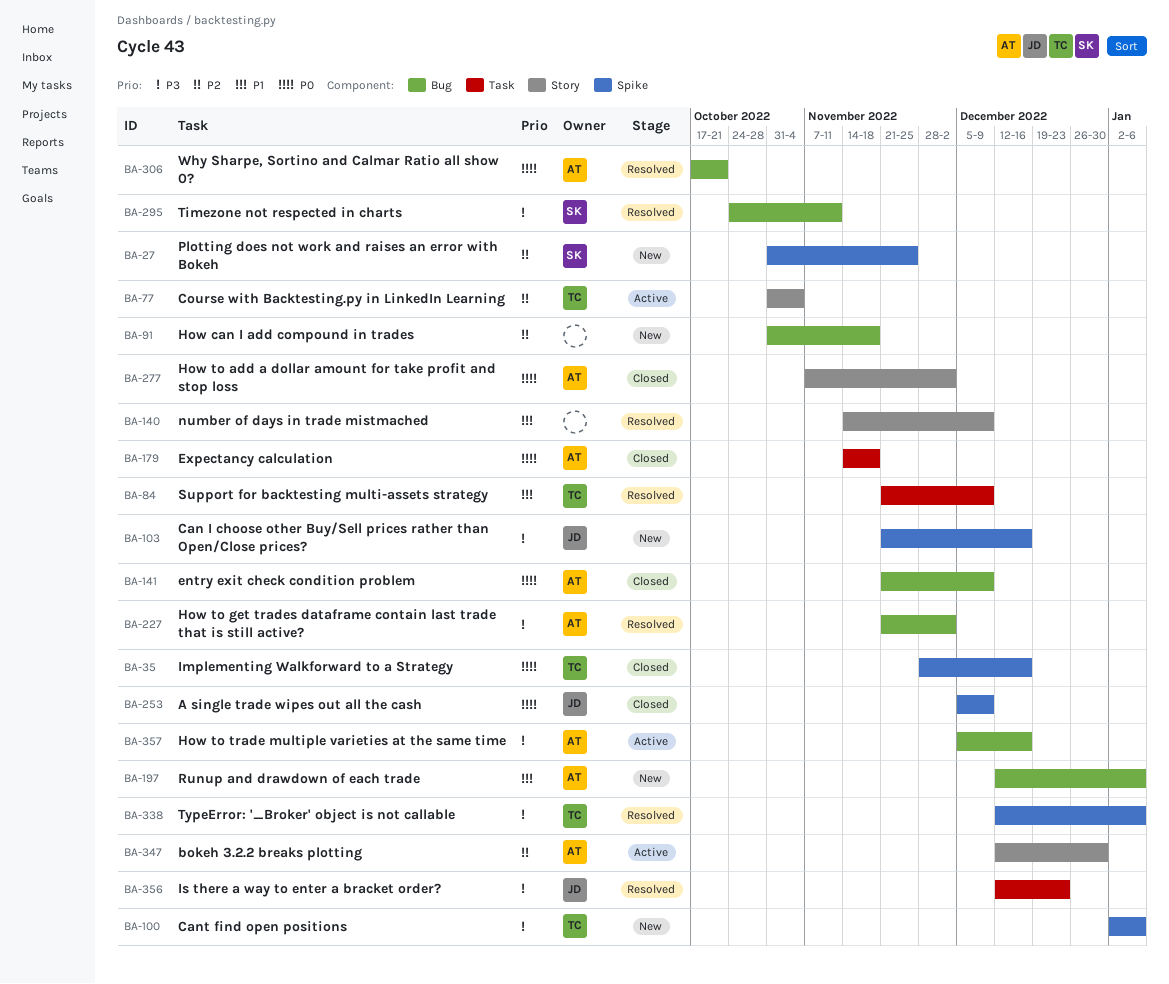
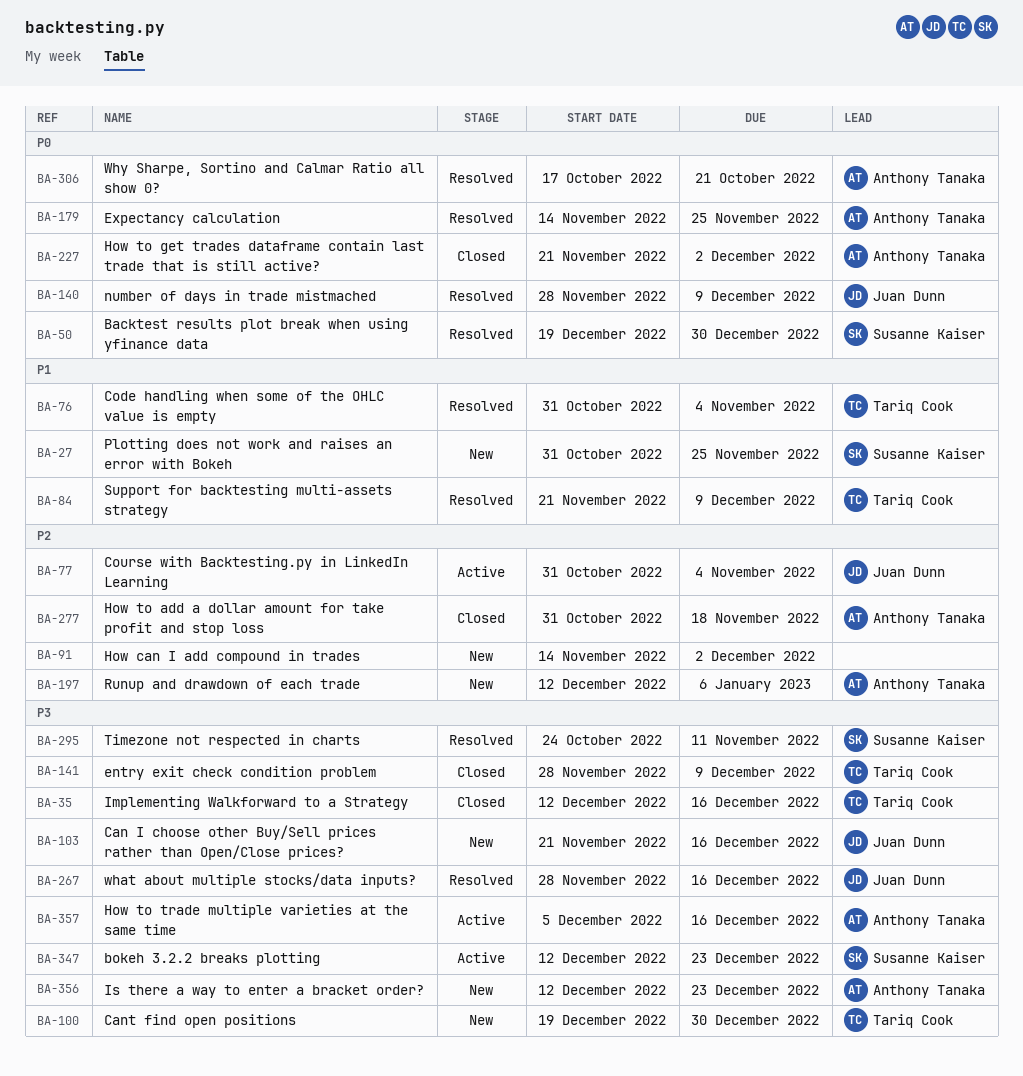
BA-27, priority: P2 -> P1
BA-35, priority: P0 -> P3
BA-35, start: Nov 28 -> Dec 12
BA-50: none -> present
BA-76: none -> present
BA-77, owner: Tariq Cook -> Juan Dunn
BA-91, start: Oct 31 -> Nov 14
BA-91, due: Nov 18 -> Dec 2
BA-100, start: Jan 2 -> Dec 19
BA-100, due: Jan 6 -> Dec 30
BA-140, owner: none -> Juan Dunn
BA-140, priority: P1 -> P0
BA-140, start: Nov 14 -> Nov 28
BA-141, owner: Anthony Tanaka -> Tariq Cook
BA-141, priority: P0 -> P3
BA-141, start: Nov 21 -> Nov 28
BA-179, status: Closed -> Resolved
BA-179, due: Nov 18 -> Nov 25
BA-197, priority: P1 -> P2
BA-227, status: Resolved -> Closed
BA-227, priority: P3 -> P0
BA-253: present -> none
BA-267: none -> present
BA-277, priority: P0 -> P2
BA-277, start: Nov 7 -> Oct 31
BA-277, due: Dec 2 -> Nov 18
BA-338: present -> none
BA-347, owner: Anthony Tanaka -> Susanne Kaiser
BA-347, priority: P2 -> P3
BA-347, due: Dec 30 -> Dec 23
BA-356, status: Resolved -> New
BA-356, owner: Juan Dunn -> Anthony Tanaka

